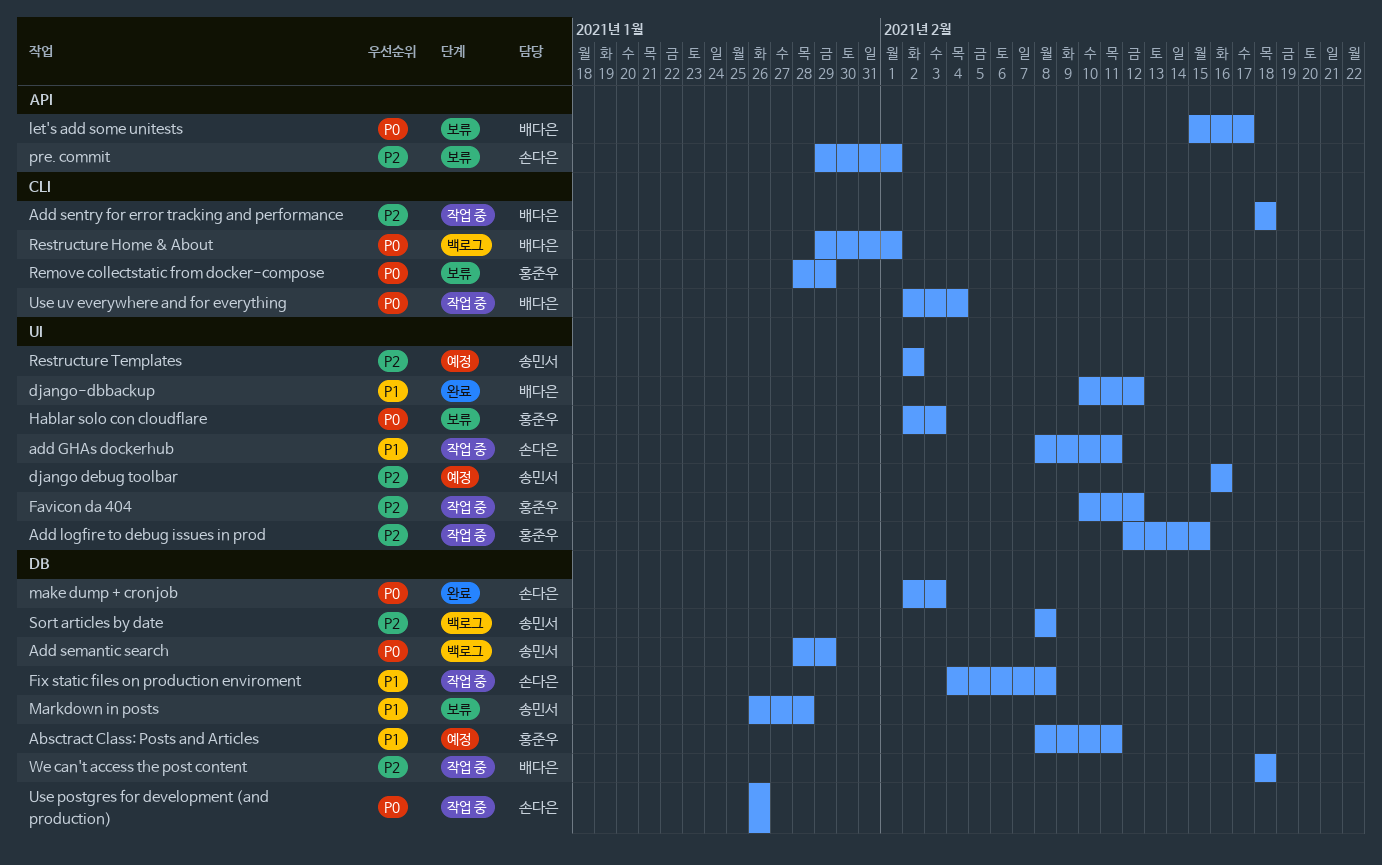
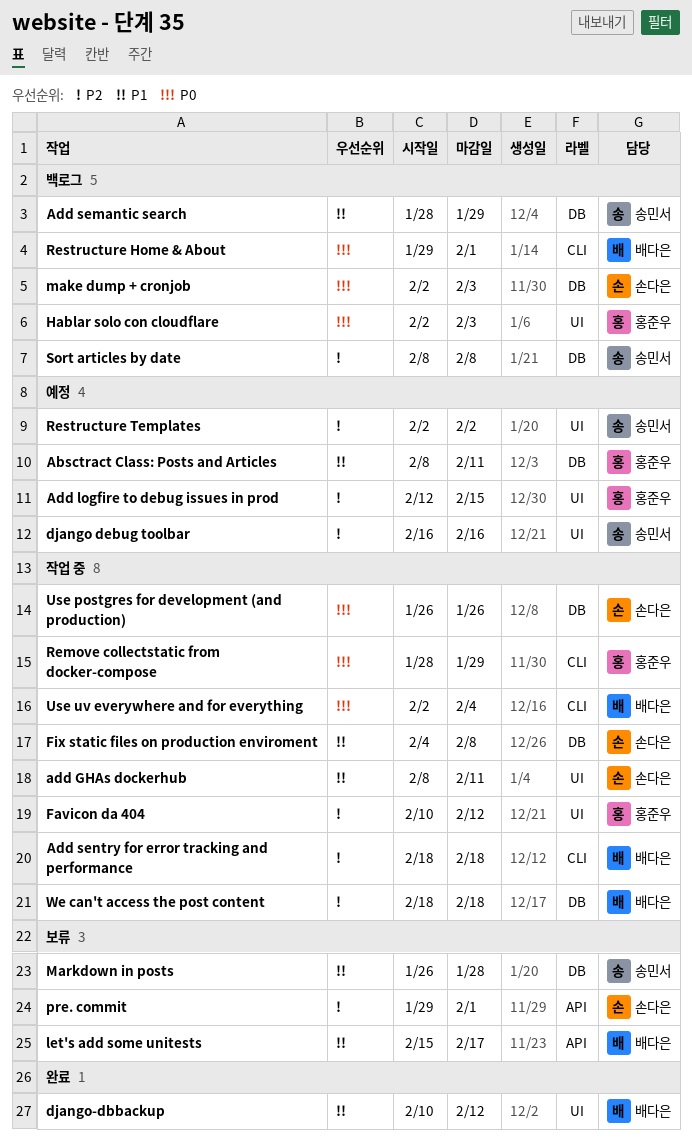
Add logfire to debug issues in prod, status: 작업 중 -> 예정
Add semantic search, priority: P0 -> P1
Hablar solo con cloudflare, status: 보류 -> 백로그
let's add some unitests, priority: P0 -> P1
make dump + cronjob, status: 완료 -> 백로그
Remove collectstatic from docker-compose, status: 보류 -> 작업 중

